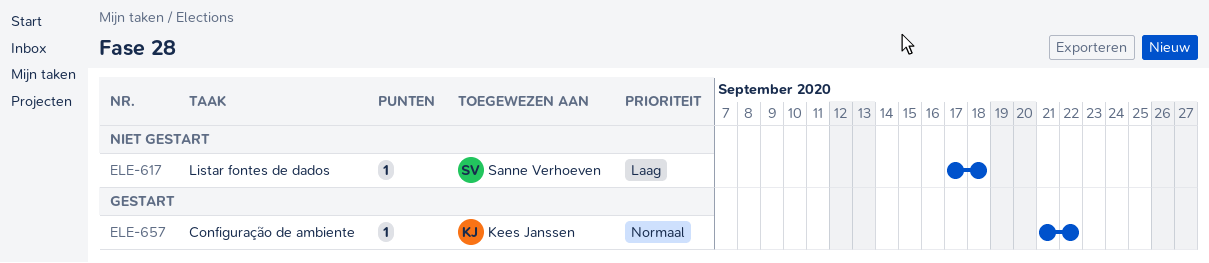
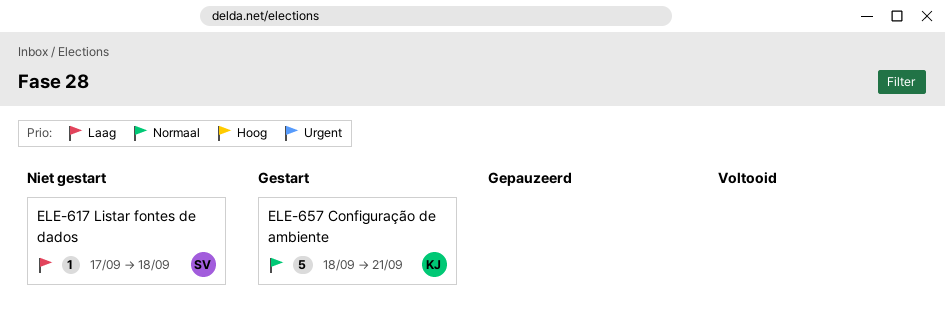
ELE-657, estimate: 1 -> 5
ELE-657, start: Sep 21 -> Sep 18
ELE-657, due: Sep 22 -> Sep 21

